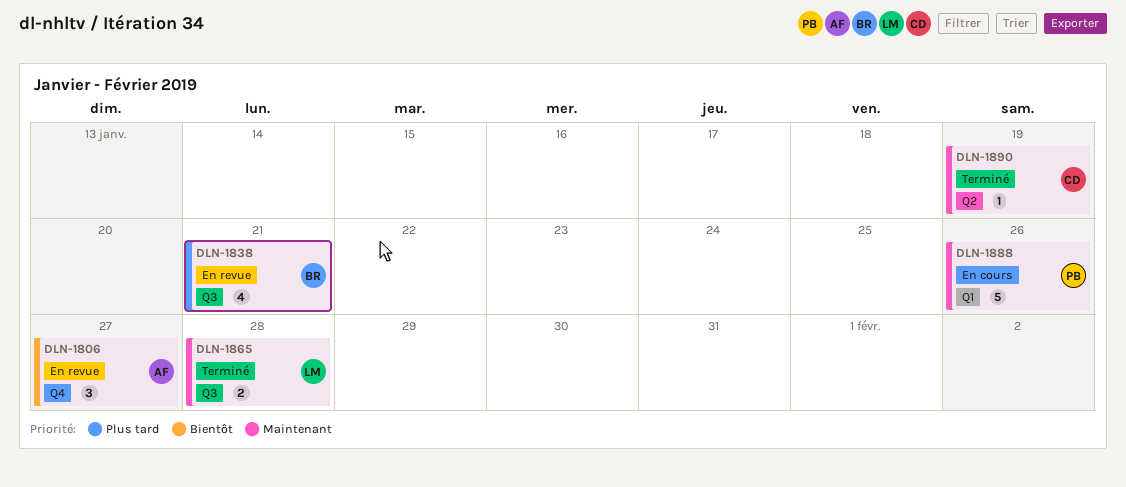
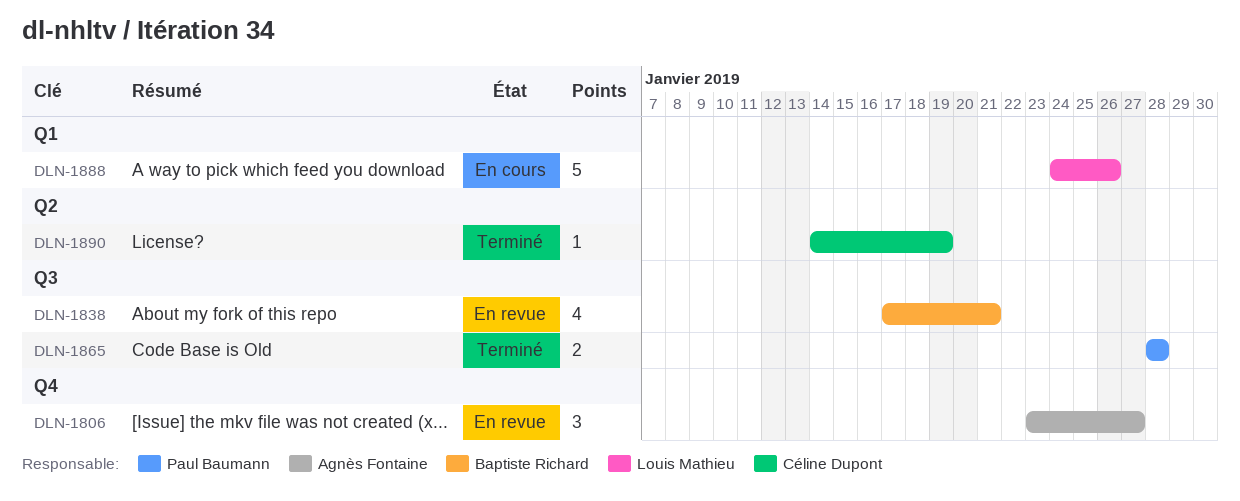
DLN-1865, owner: Louis Mathieu -> Paul Baumann
DLN-1888, owner: Paul Baumann -> Louis Mathieu

